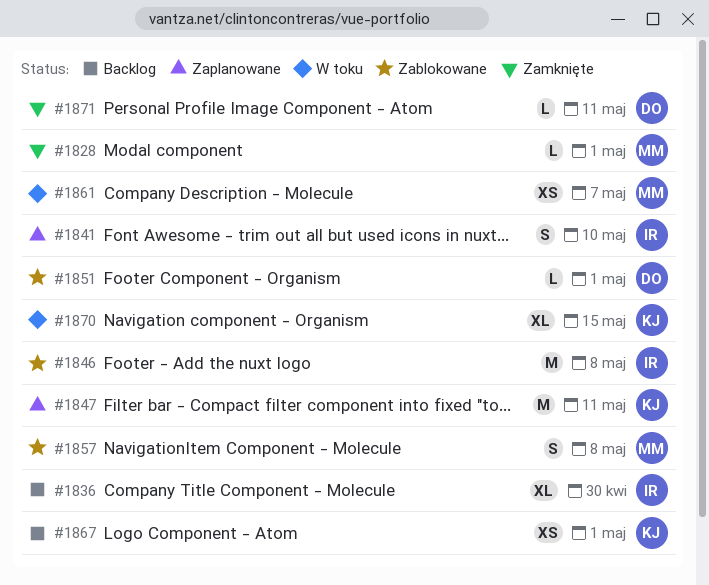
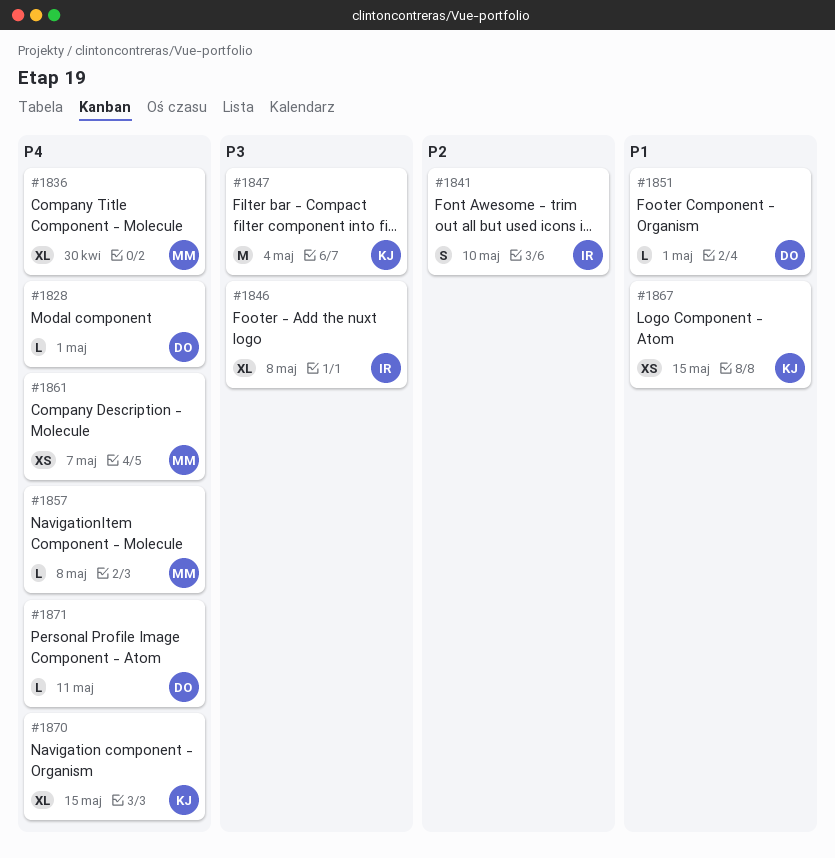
#1828, owner: MM -> DO
#1836, owner: IR -> MM
#1846, estimate: M -> XL
#1847, due: May 11 -> May 4
#1857, estimate: S -> L
#1867, due: May 1 -> May 15

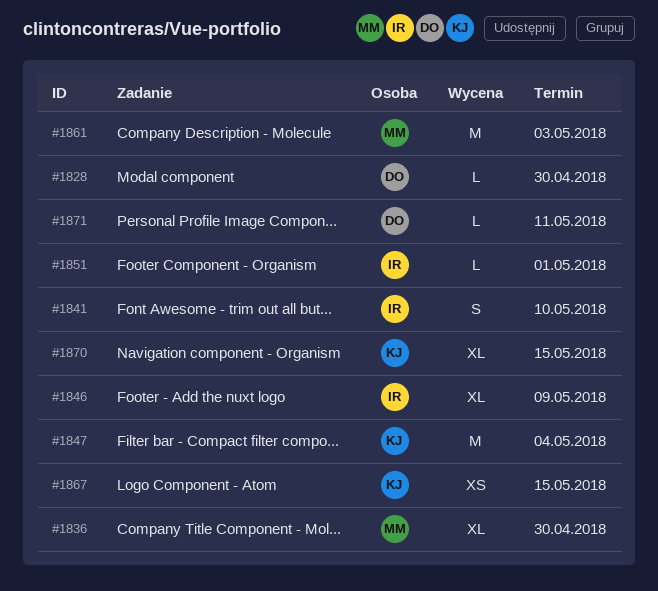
#1828, due: May 1 -> Apr 30
#1846, due: May 8 -> May 9
#1851, owner: DO -> IR
#1857: present -> none
#1861, estimate: XS -> M
#1861, due: May 7 -> May 3

